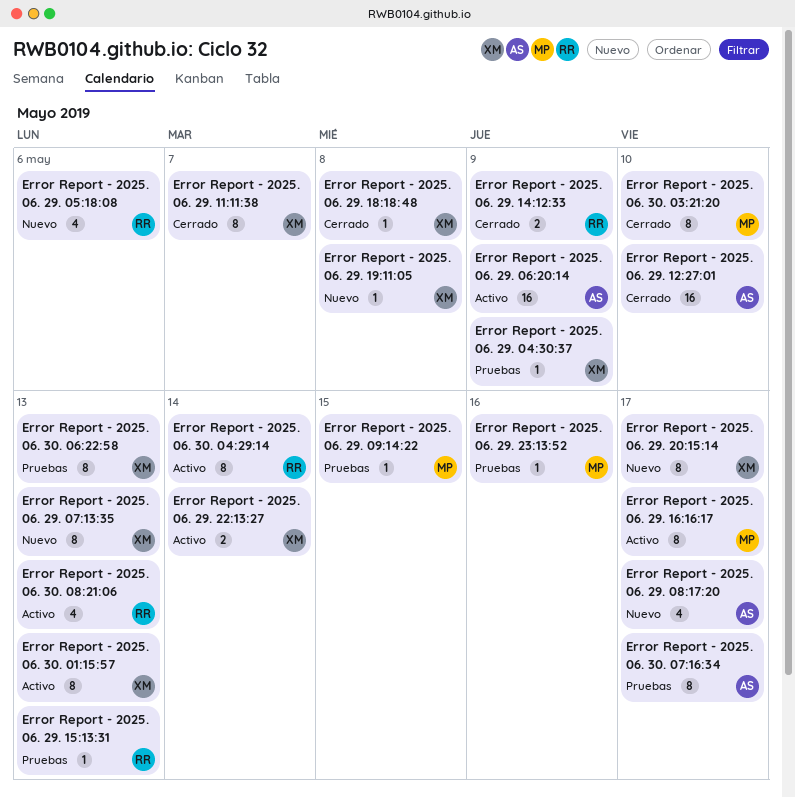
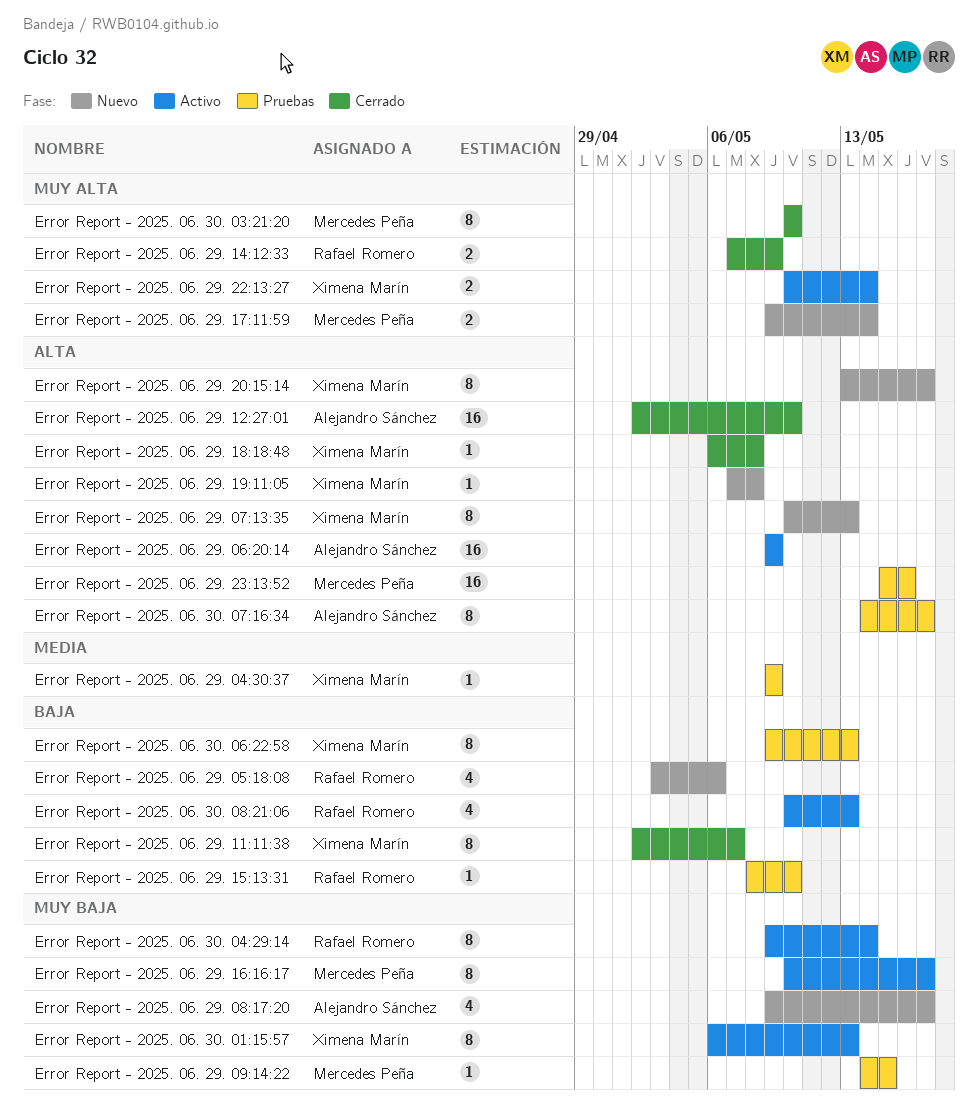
Error Report - 2025. 06. 29. 15:13:31, due: May 13 -> May 10
Error Report - 2025. 06. 29. 17:11:59: none -> present
Error Report - 2025. 06. 29. 23:13:52, estimate: 1 -> 16

